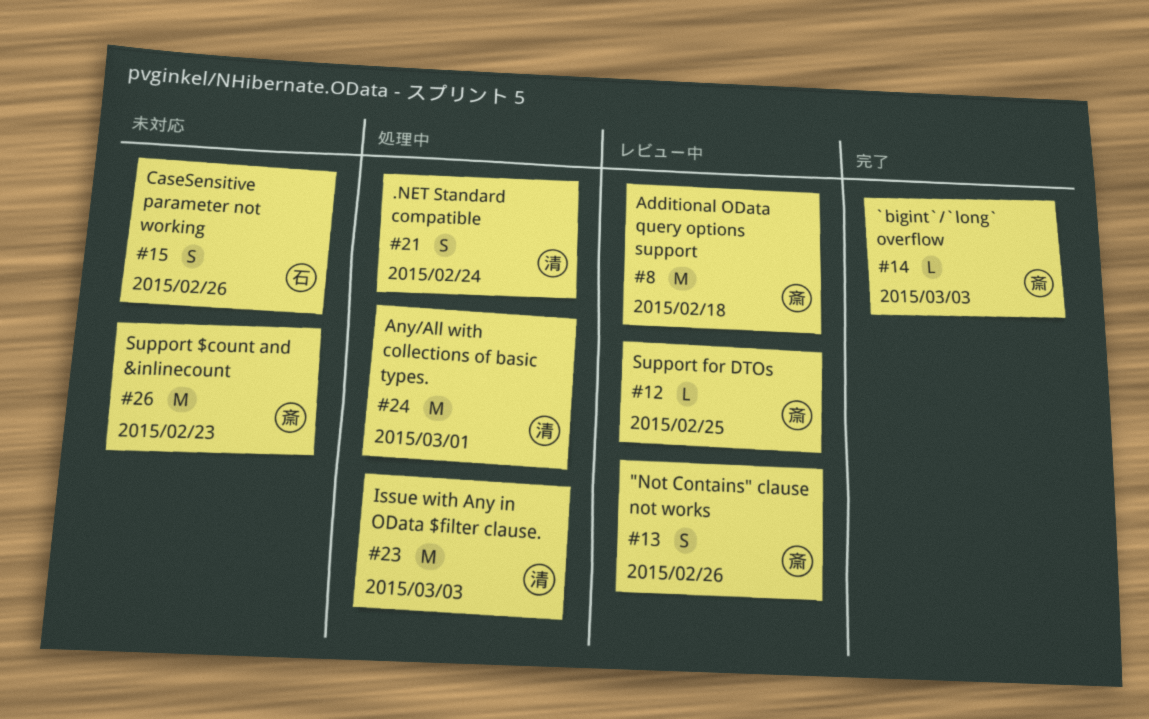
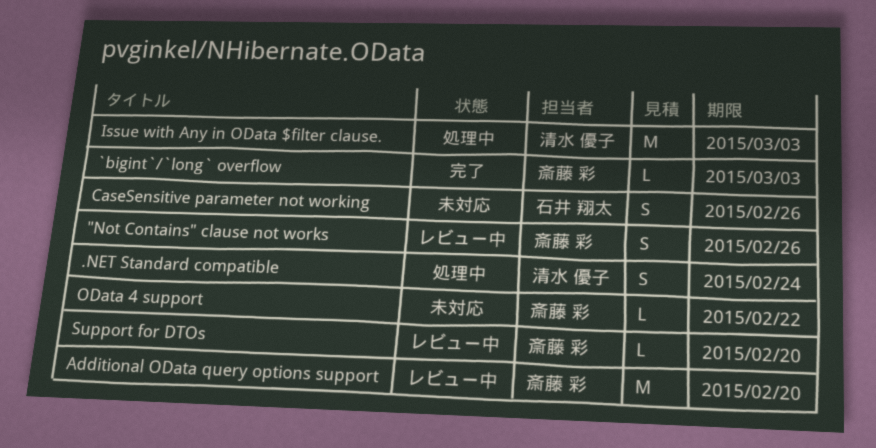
Additional OData query options support, due: Feb 18 -> Feb 20
Any/All with collections of basic types.: present -> none
OData 4 support: none -> present
Support $count and &inlinecount: present -> none
Support for DTOs, due: Feb 25 -> Feb 20

